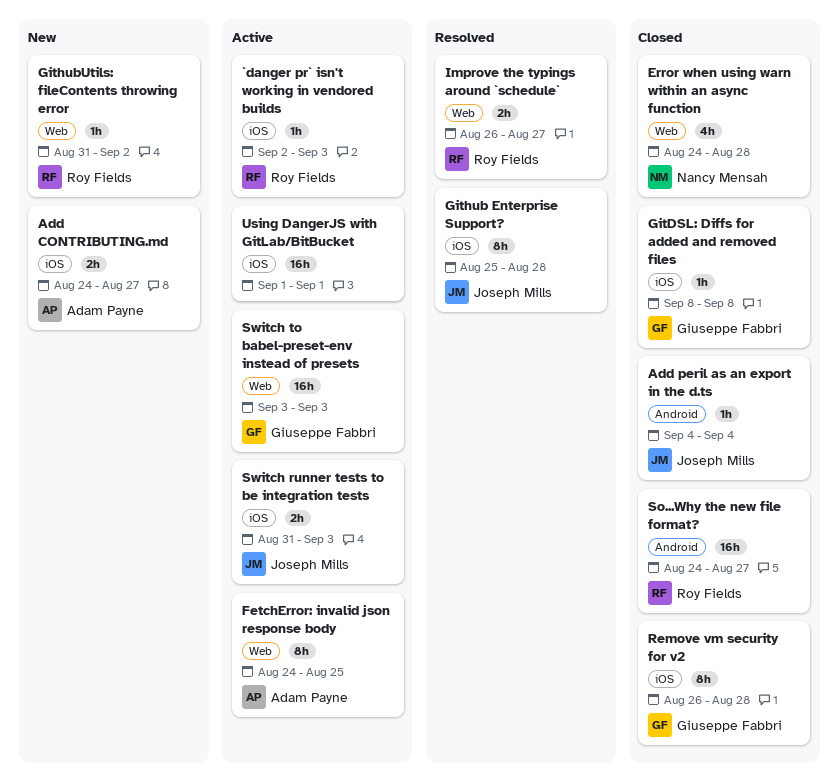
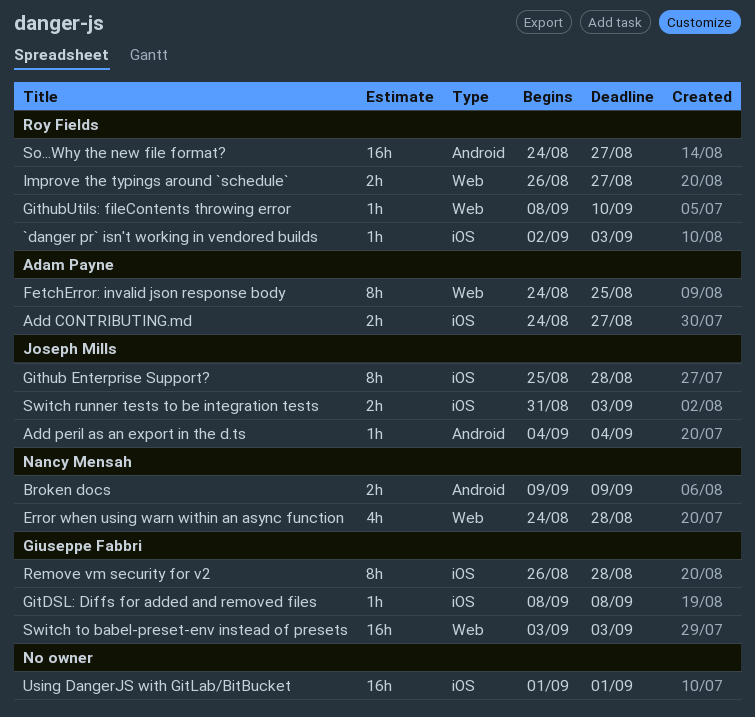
Broken docs: none -> present
GithubUtils: fileContents throwing error, start: Aug 31 -> Sep 8
GithubUtils: fileContents throwing error, due: Sep 2 -> Sep 10

